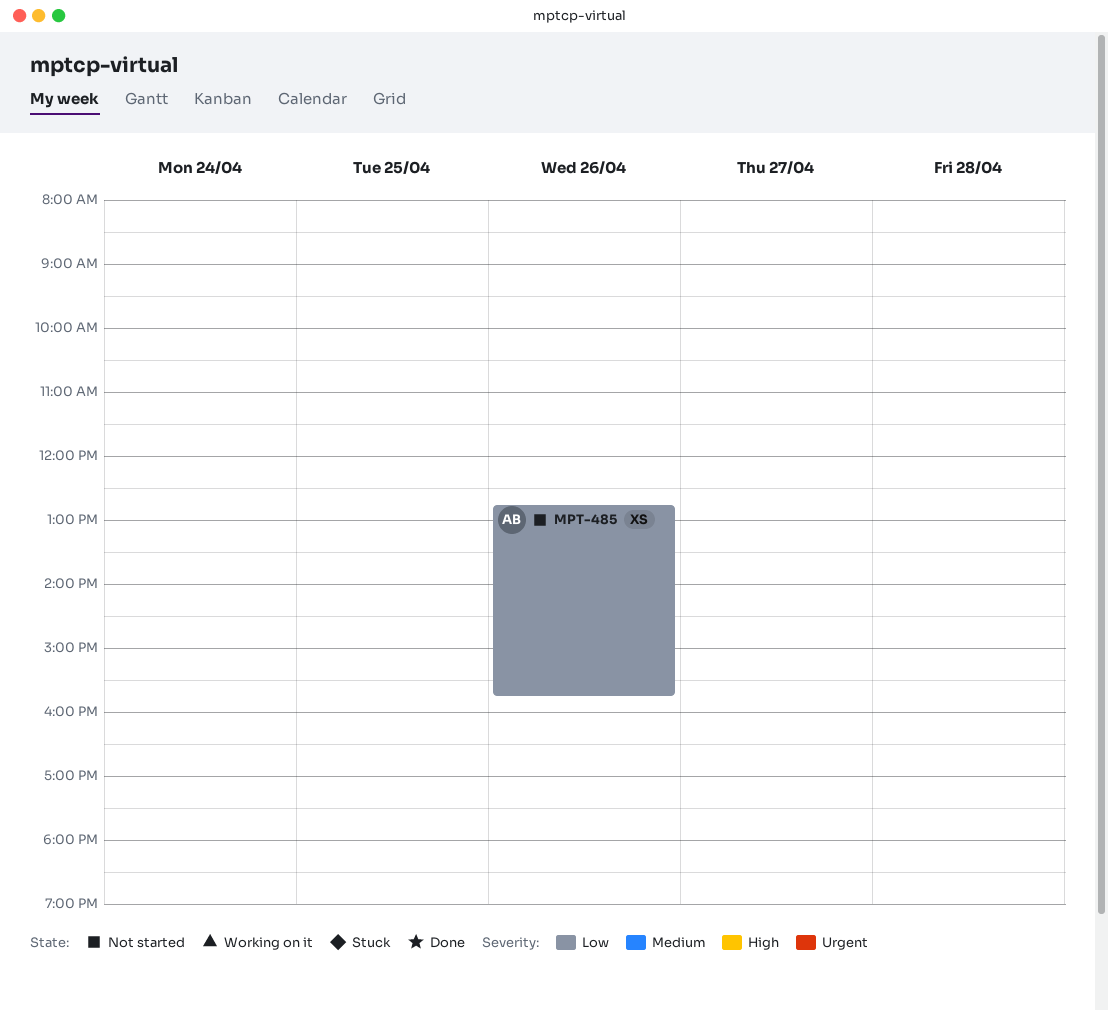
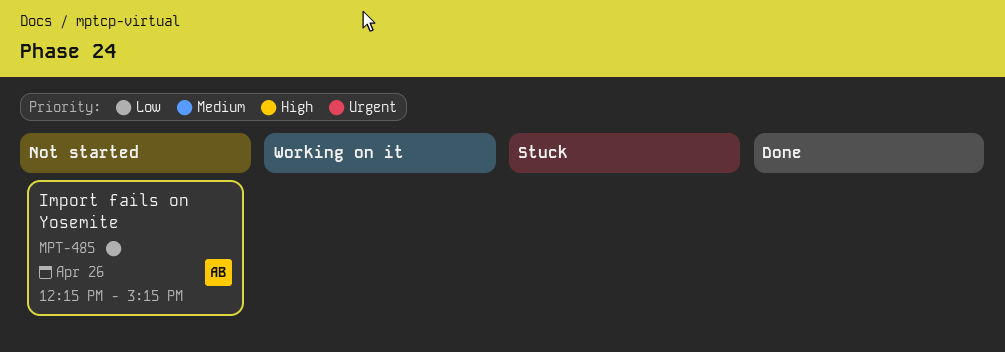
MPT-485, begins: 12:45 -> 12:15
MPT-485, ends: 15:45 -> 15:15

